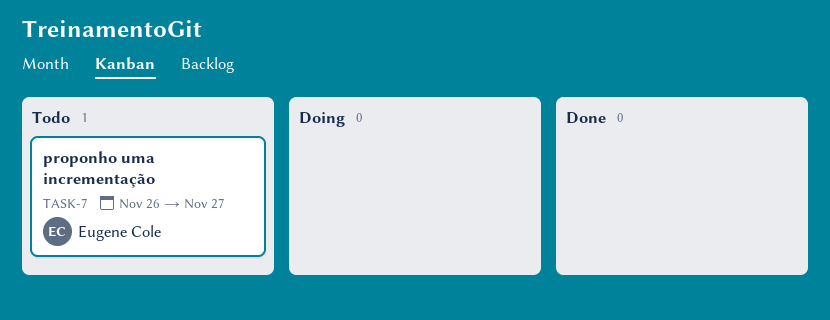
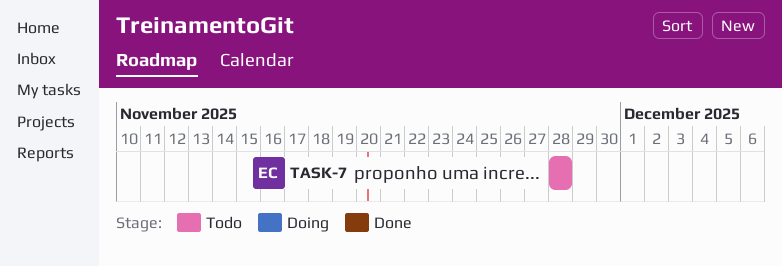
TASK-7, start: Nov 26 -> Nov 28
TASK-7, due: Nov 27 -> Nov 28

